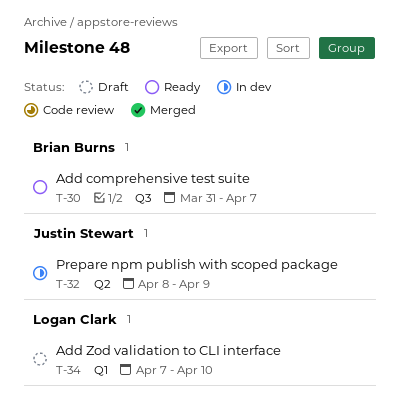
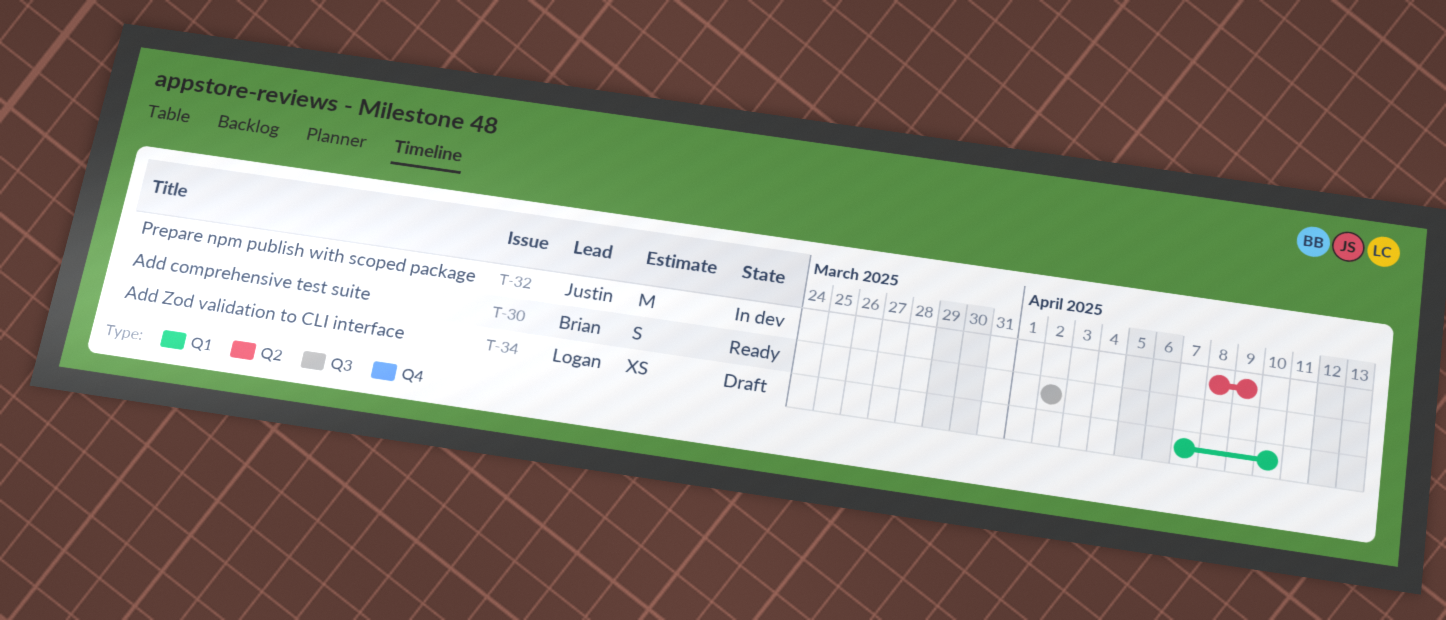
T-30, start: Mar 31 -> Apr 2
T-30, due: Apr 7 -> Apr 2

